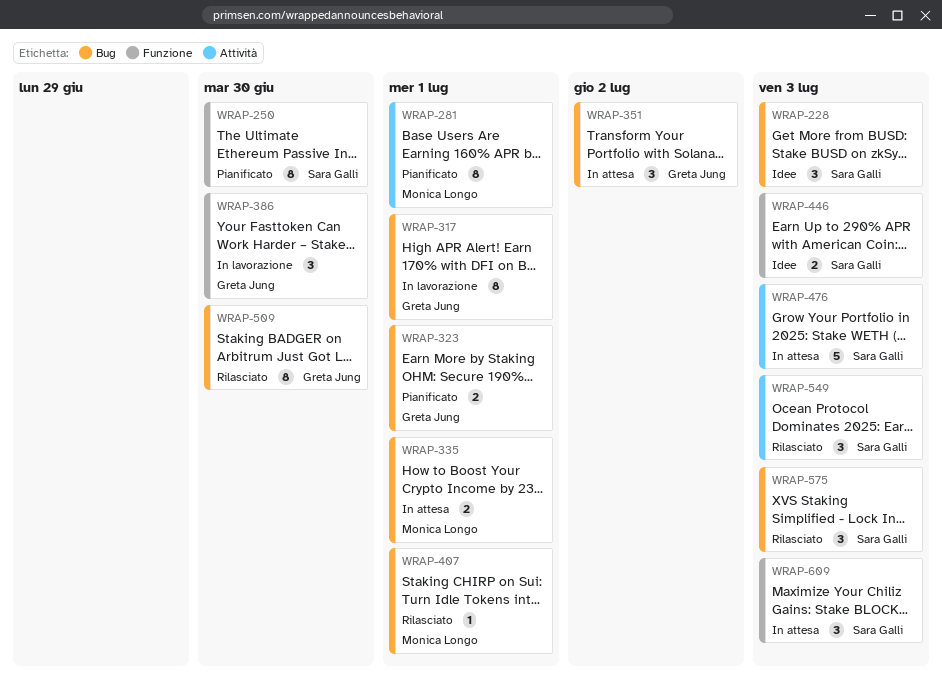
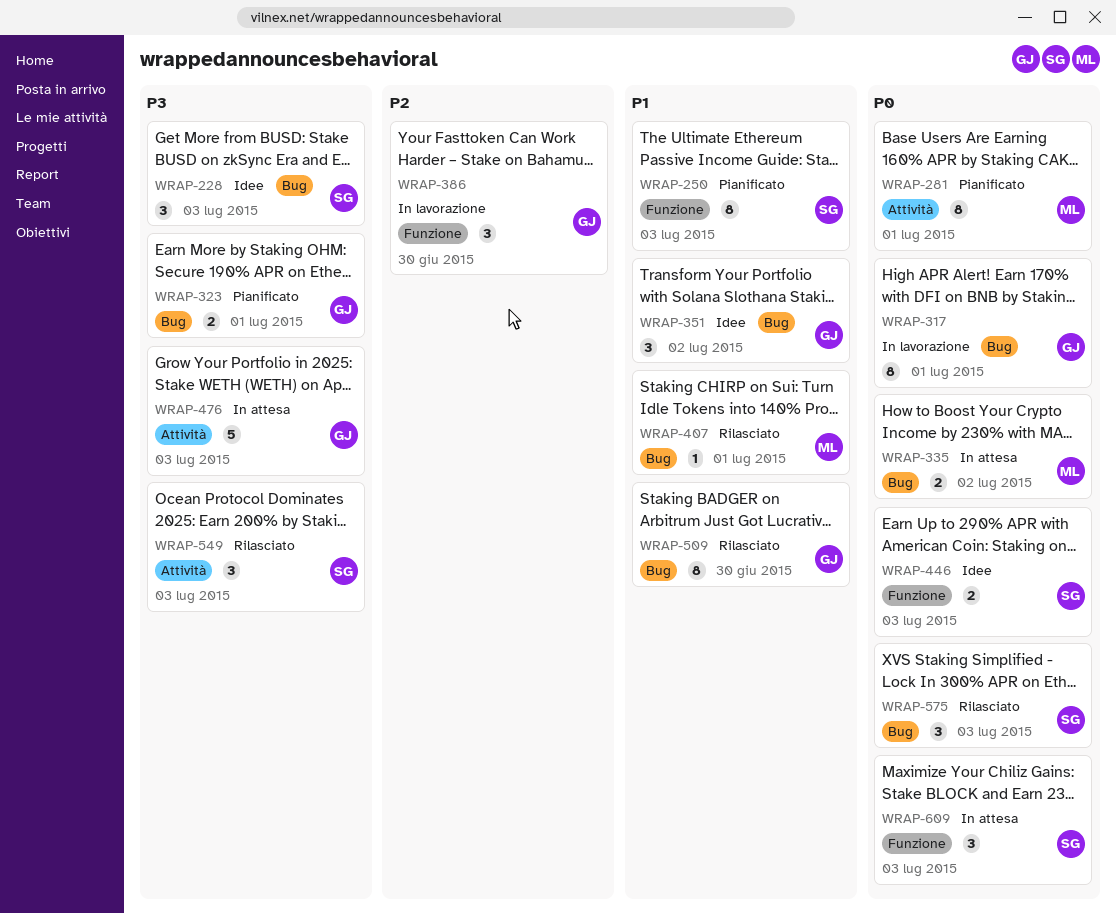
WRAP-250, due: Jun 30 -> Jul 3
WRAP-335, due: Jul 1 -> Jul 2
WRAP-351, status: In attesa -> Idee
WRAP-476, owner: Sara Galli -> Greta Jung

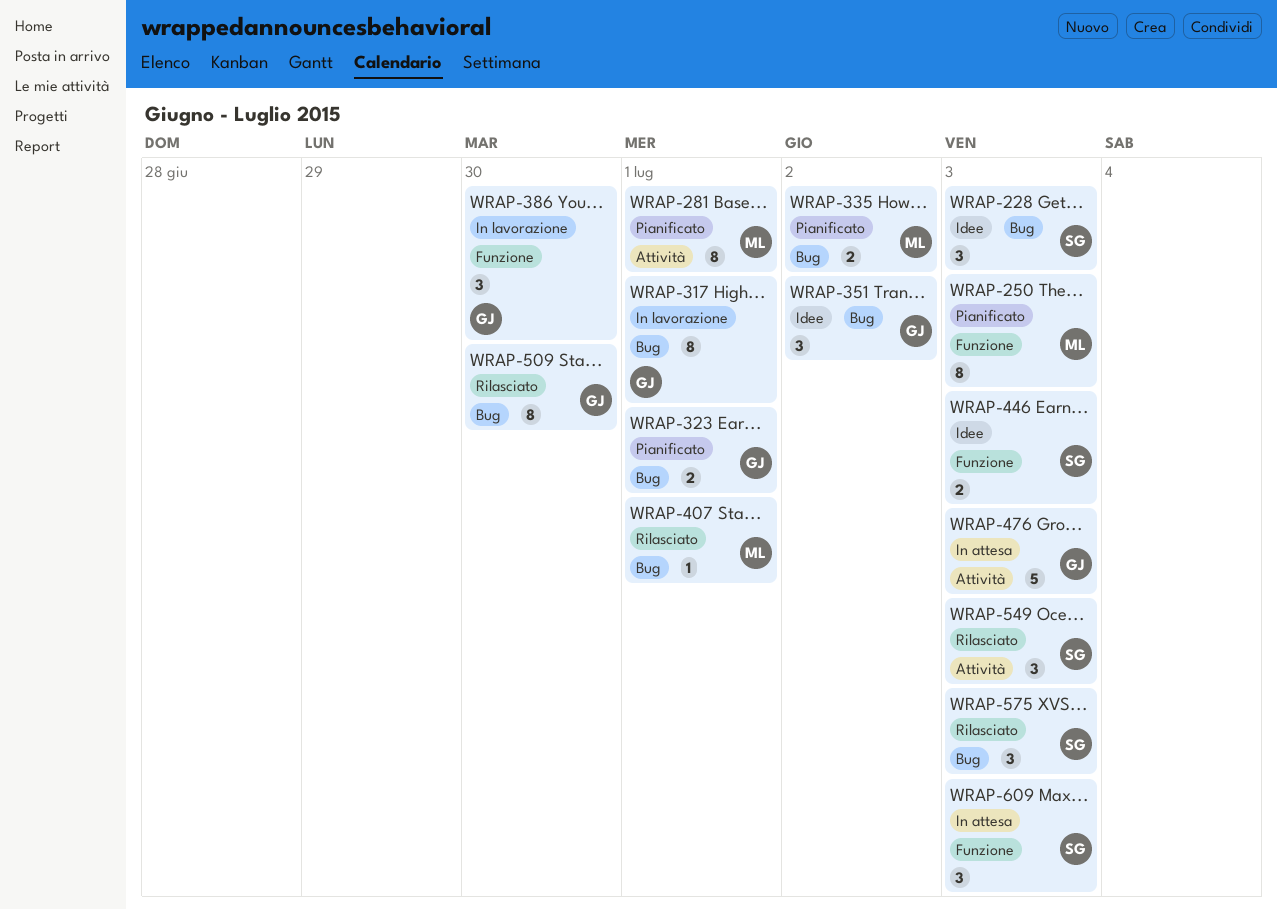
WRAP-250, owner: SG -> ML
WRAP-335, status: In attesa -> Pianificato

